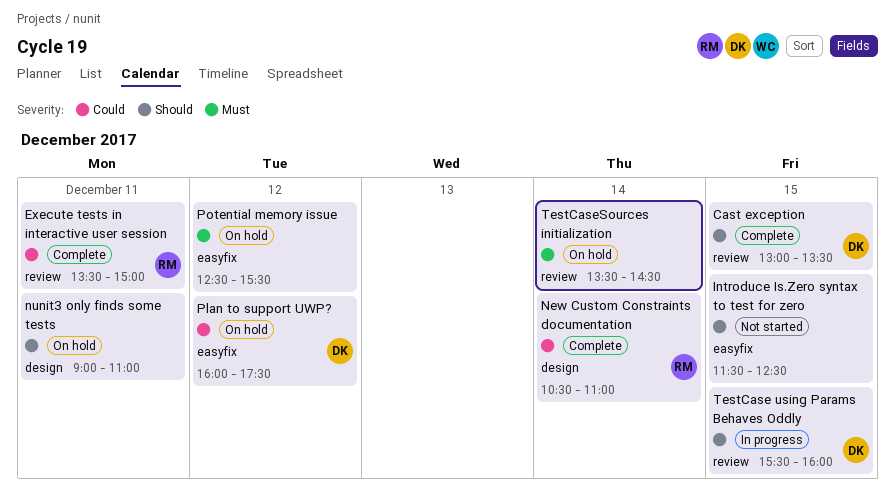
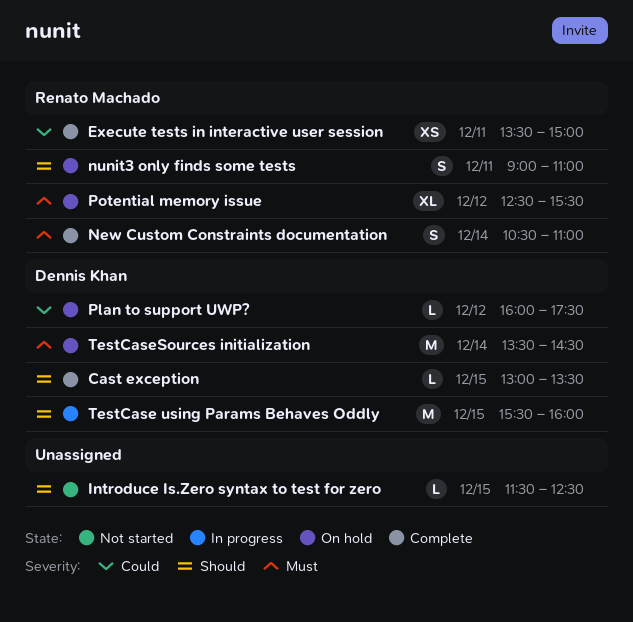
New Custom Constraints documentation, priority: Could -> Must
nunit3 only finds some tests, owner: none -> Renato Machado
Potential memory issue, owner: none -> Renato Machado
TestCaseSources initialization, owner: none -> Dennis Khan

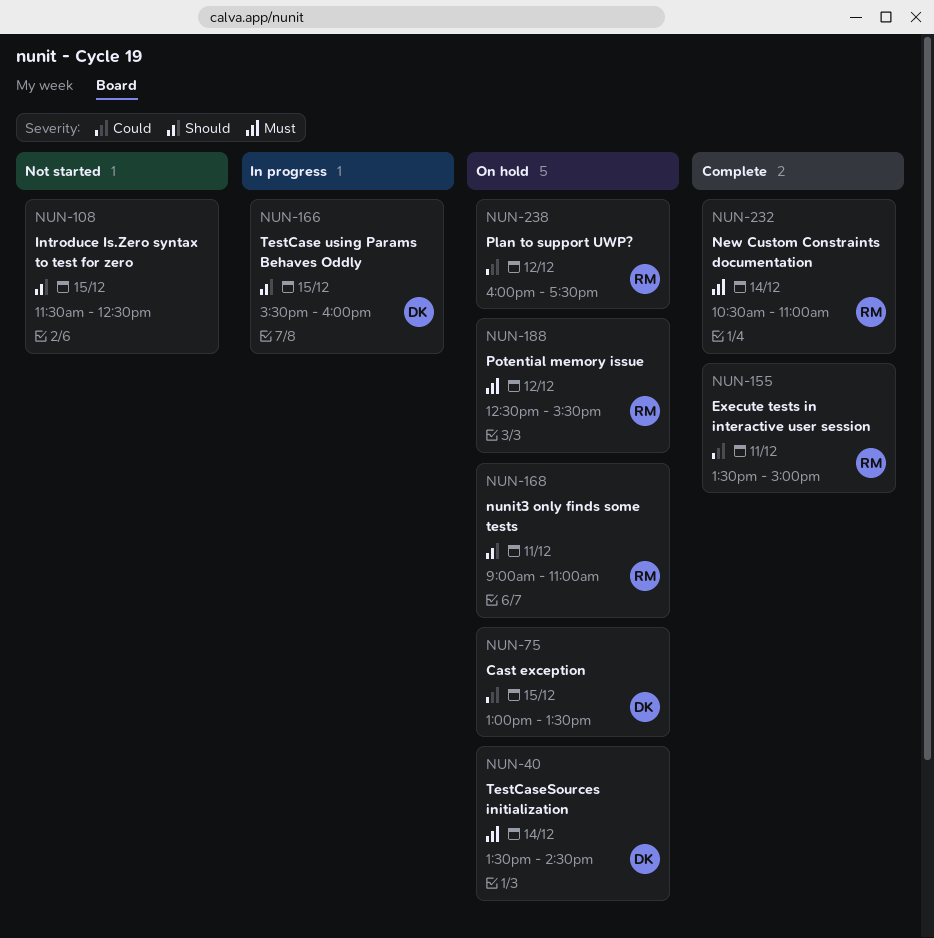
Cast exception, status: Complete -> On hold
Cast exception, priority: Should -> Could
Plan to support UWP?, owner: Dennis Khan -> Renato Machado

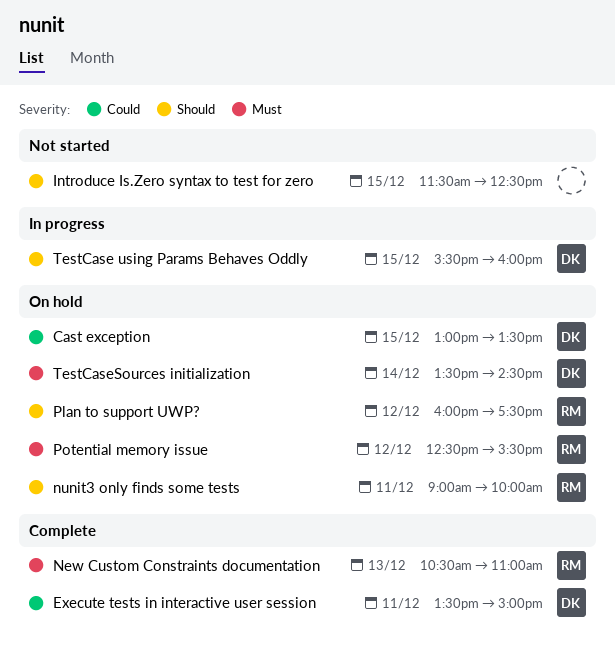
Execute tests in interactive user session, owner: RM -> DK
New Custom Constraints documentation, day: Dec 14 -> Dec 13
nunit3 only finds some tests, ends: 11:00 -> 10:00
Plan to support UWP?, priority: Could -> Should

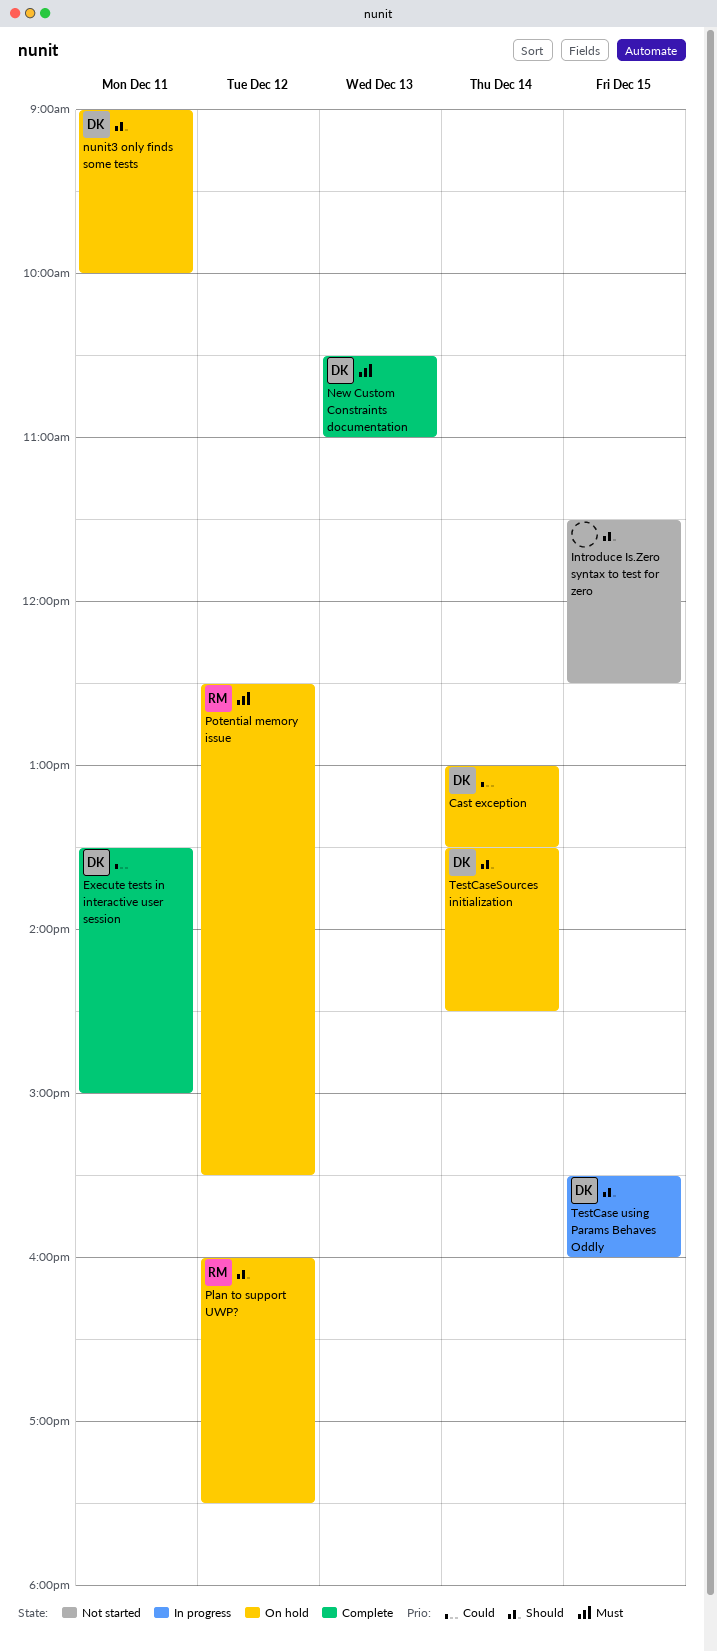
Cast exception, day: Dec 15 -> Dec 14
New Custom Constraints documentation, owner: RM -> DK
nunit3 only finds some tests, owner: RM -> DK
TestCaseSources initialization, priority: Must -> Should

